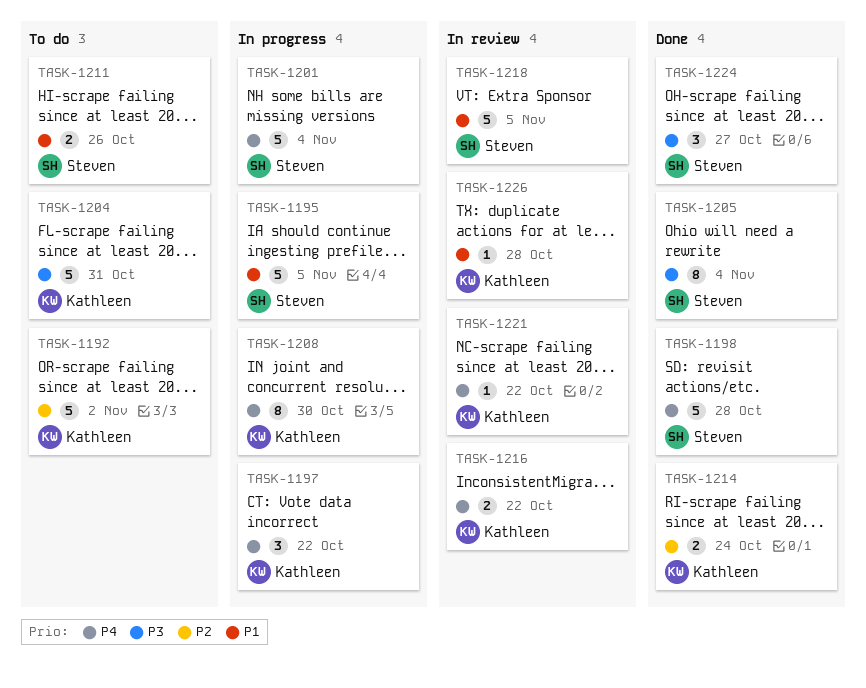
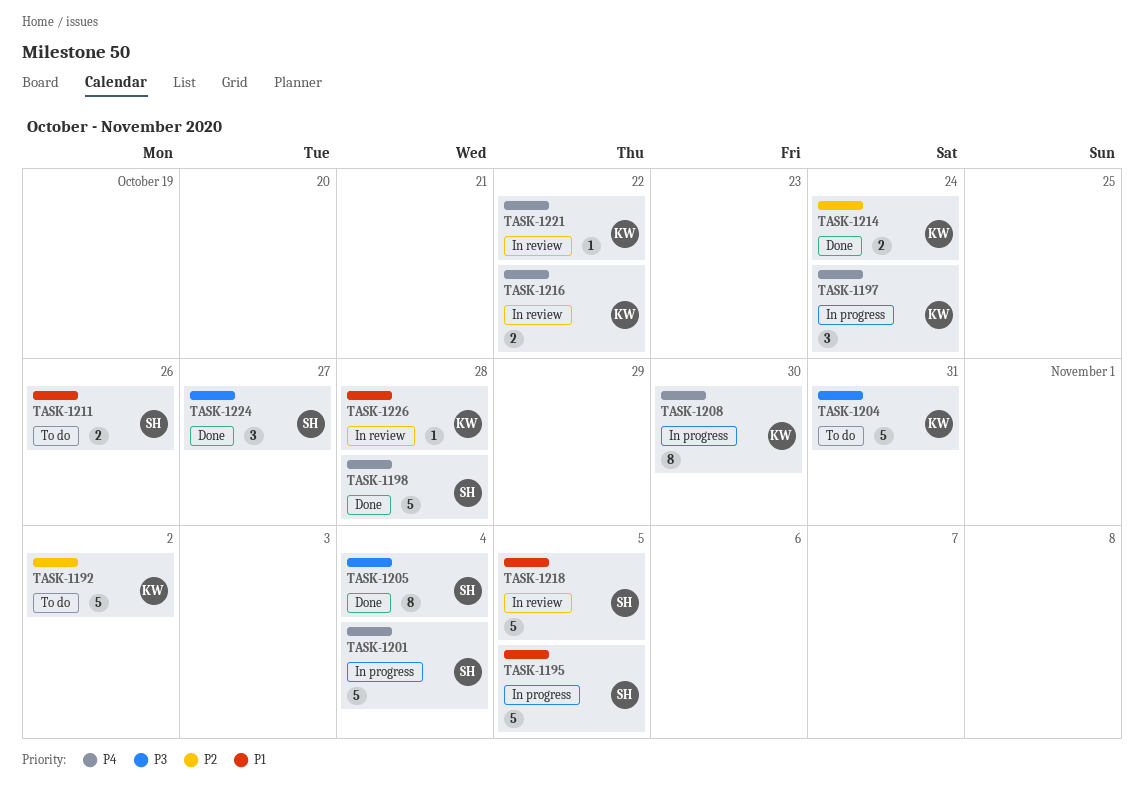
TASK-1197, due: Oct 22 -> Oct 24

